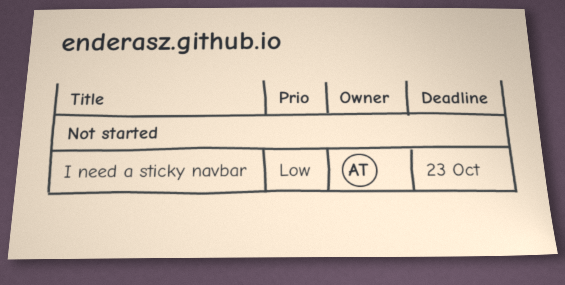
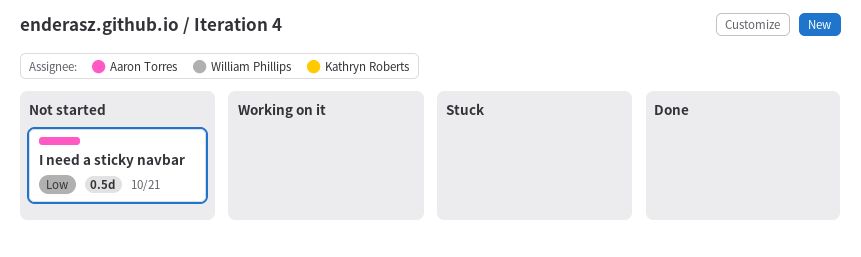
I need a sticky navbar, due: Oct 23 -> Oct 21

